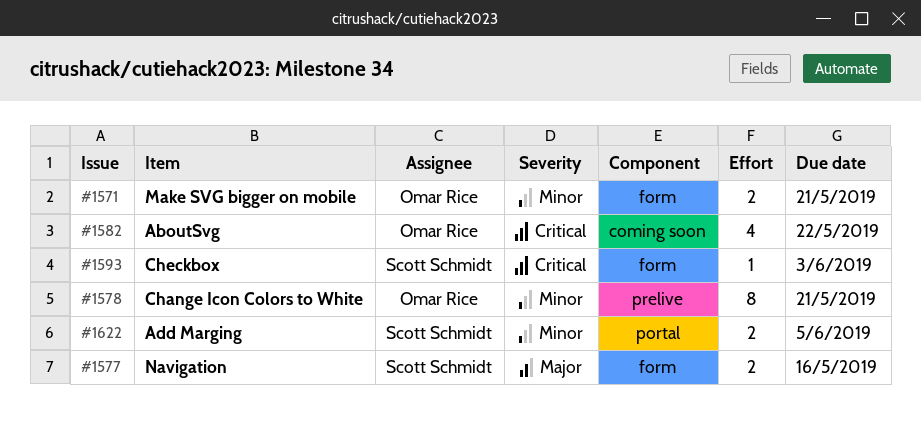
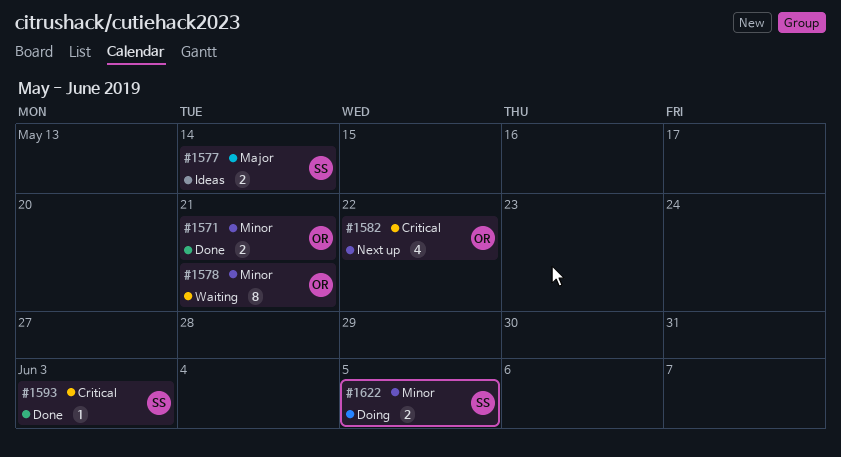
#1577, due: May 16 -> May 14

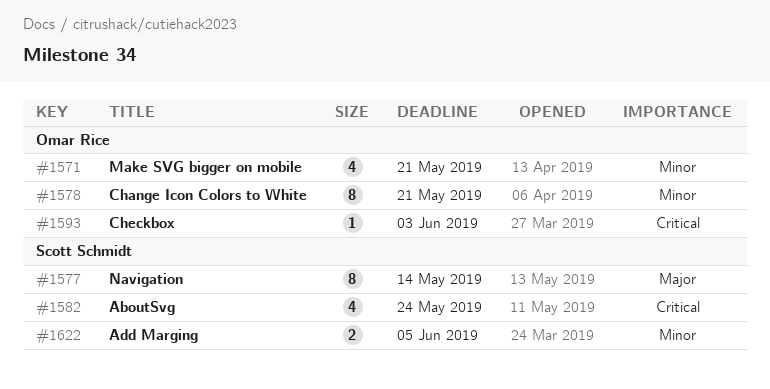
#1571, estimate: 2 -> 4
#1577, estimate: 2 -> 8
#1582, owner: Omar Rice -> Scott Schmidt
#1582, due: May 22 -> May 24
#1593, owner: Scott Schmidt -> Omar Rice

